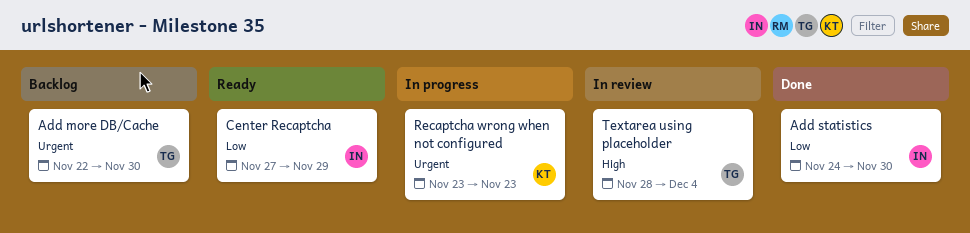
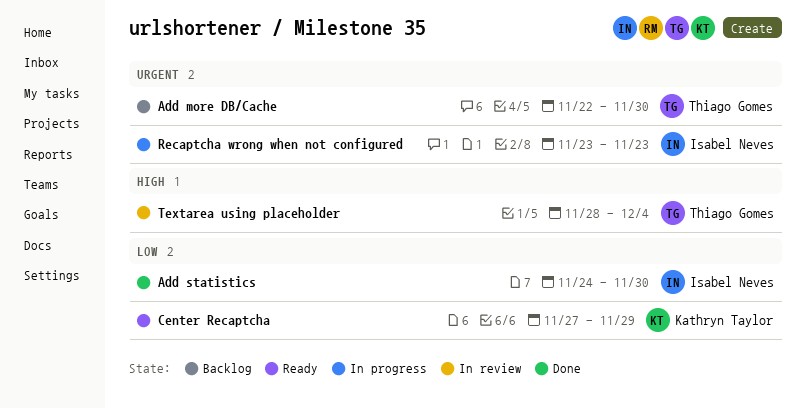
Center Recaptcha, owner: Isabel Neves -> Kathryn Taylor
Recaptcha wrong when not configured, owner: Kathryn Taylor -> Isabel Neves

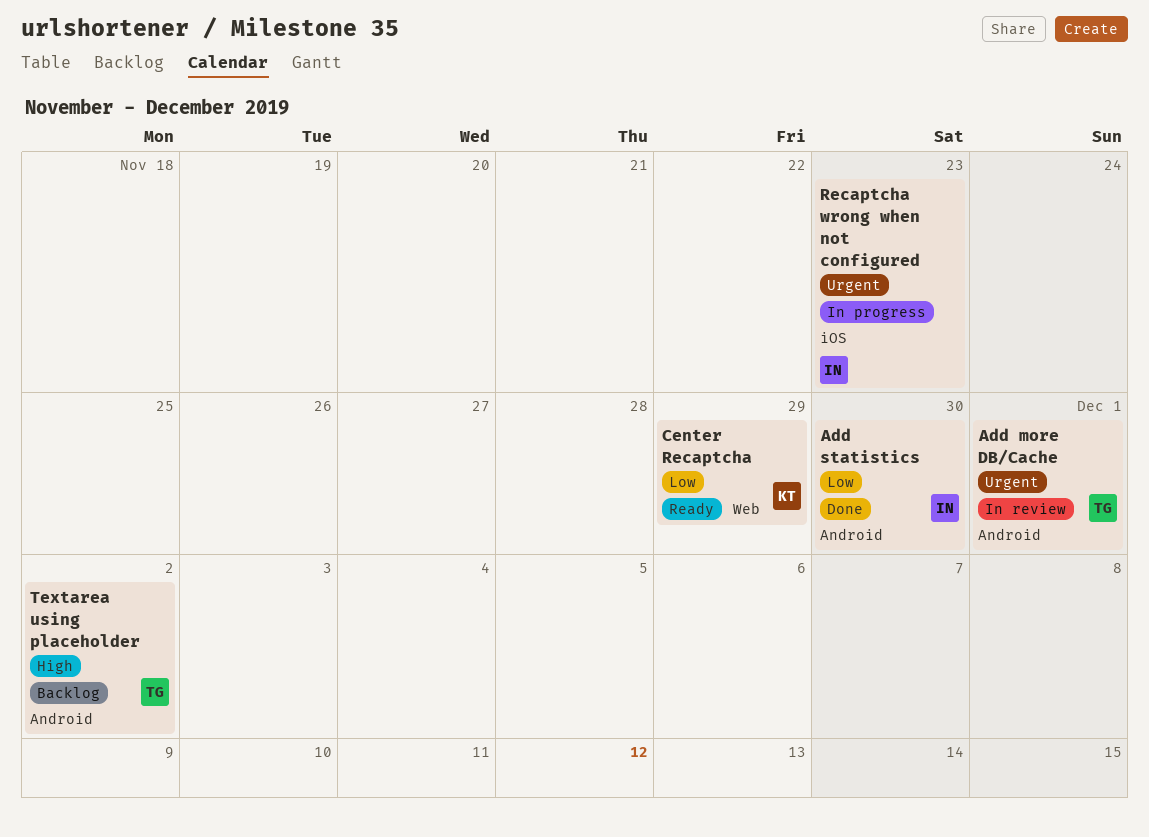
Add more DB/Cache, status: Backlog -> In review
Add more DB/Cache, due: Nov 30 -> Dec 1
Textarea using placeholder, status: In review -> Backlog
Textarea using placeholder, due: Dec 4 -> Dec 2

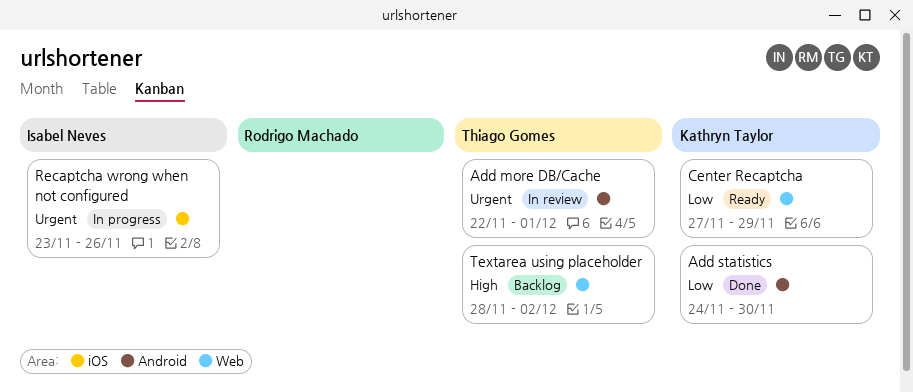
Add statistics, owner: Isabel Neves -> Kathryn Taylor
Recaptcha wrong when not configured, due: Nov 23 -> Nov 26
Textarea using placeholder, label: Android -> Web

